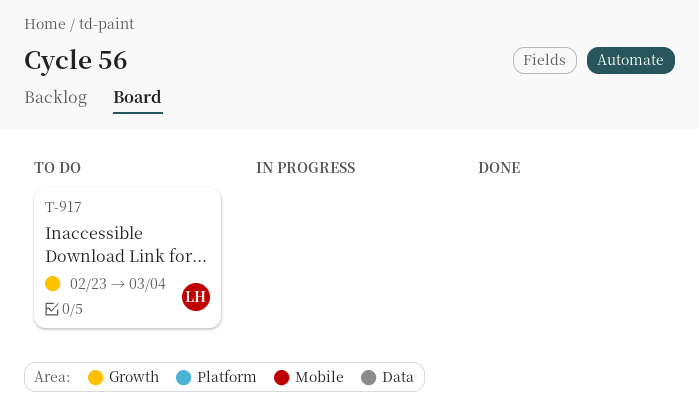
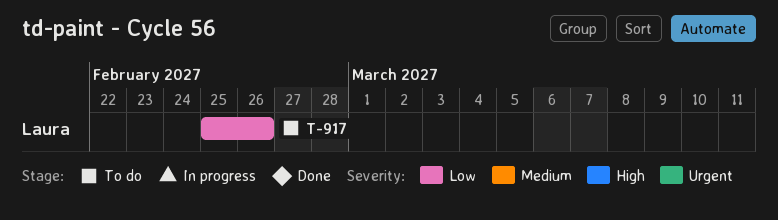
T-917, start: Feb 23 -> Feb 25
T-917, due: Mar 4 -> Feb 26

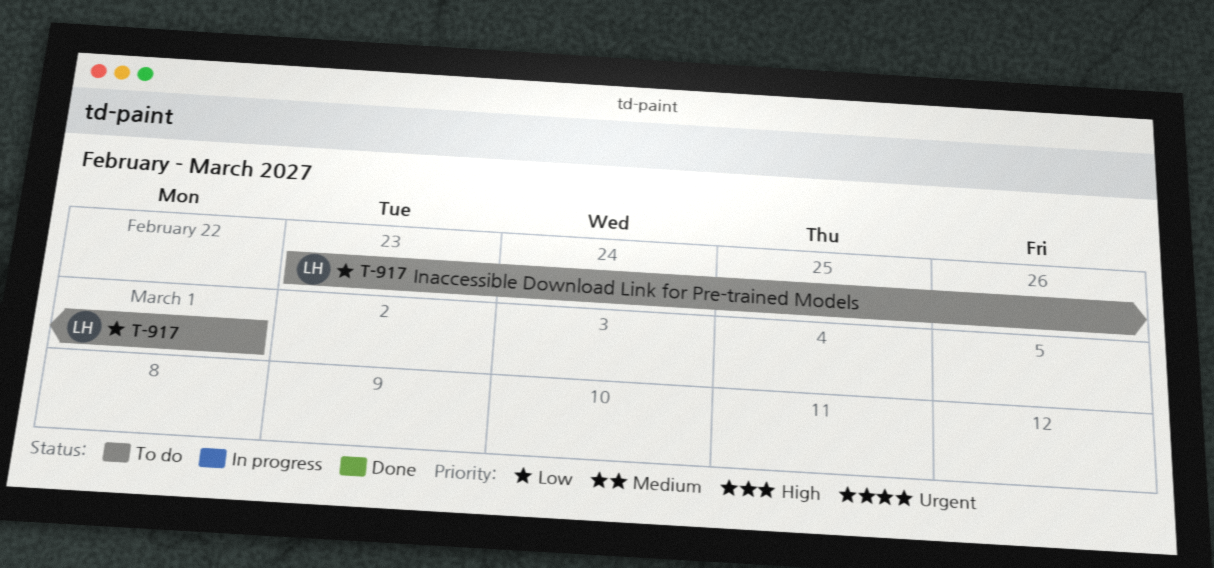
T-917, start: Feb 25 -> Feb 23
T-917, due: Feb 26 -> Mar 1

